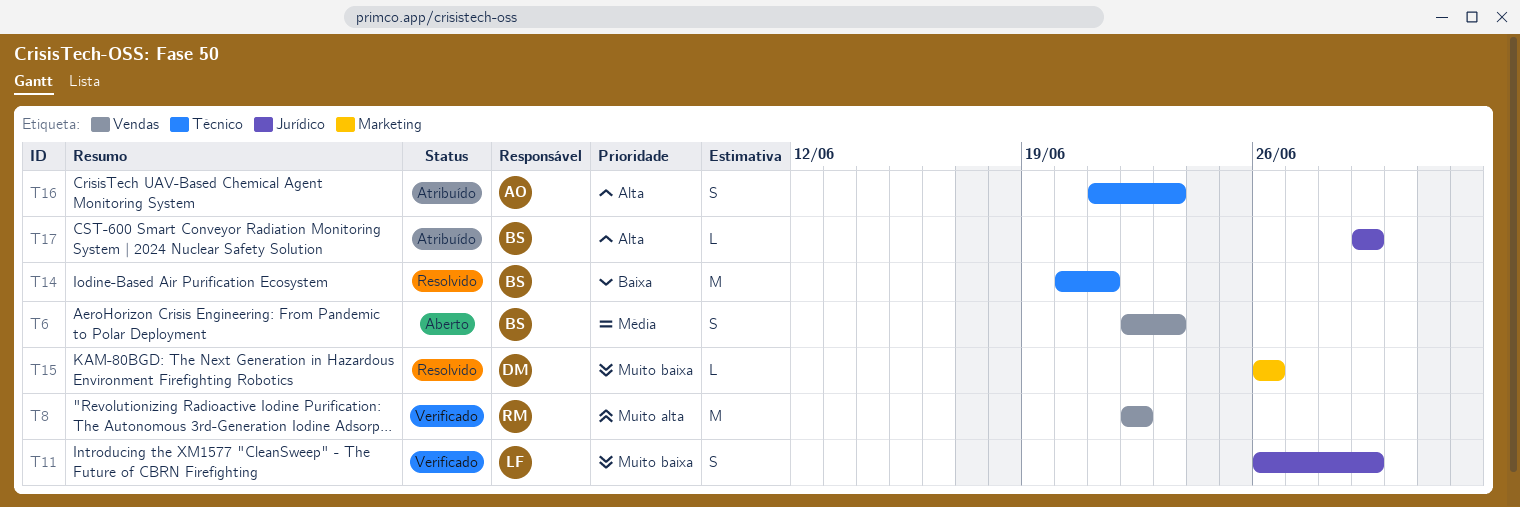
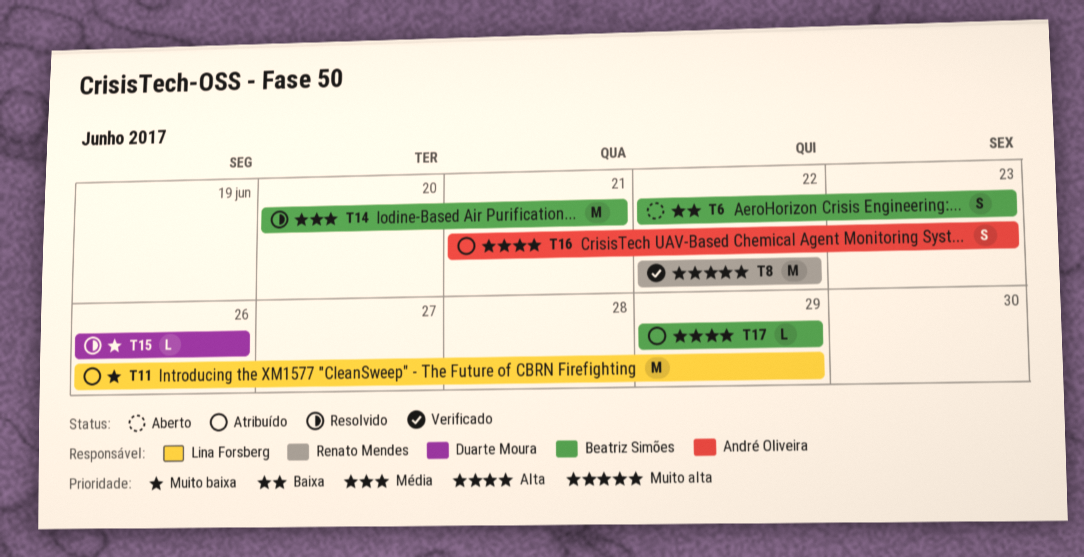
T6, priority: Média -> Baixa
T11, status: Verificado -> Atribuído
T11, estimate: S -> M
T14, priority: Baixa -> Média

